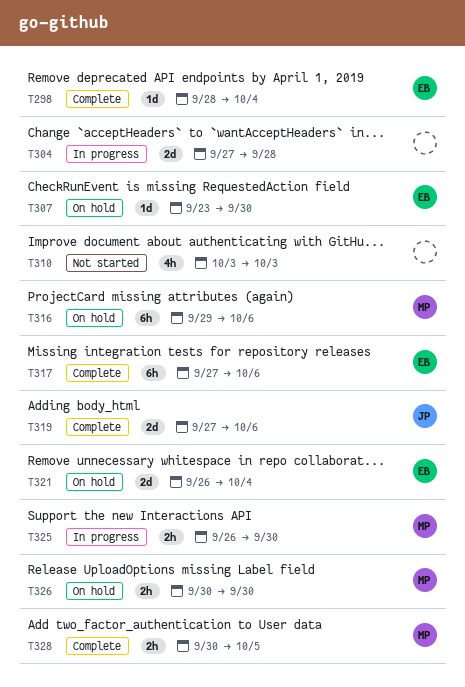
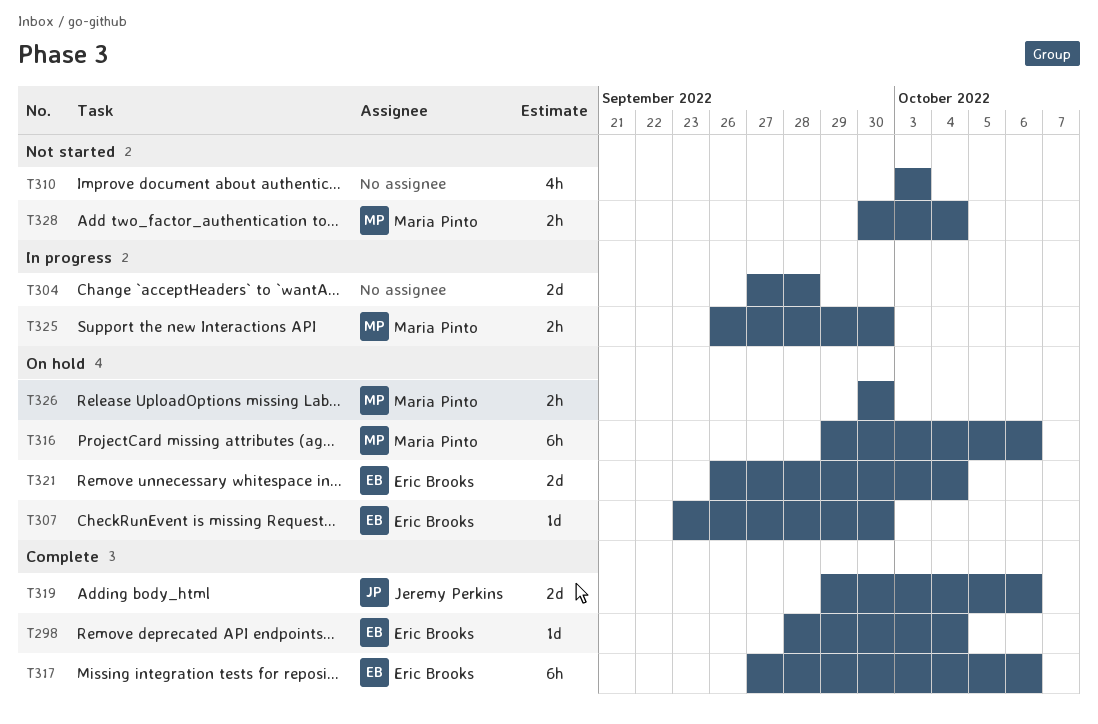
T319, start: Sep 27 -> Sep 29
T328, status: Complete -> Not started
T328, due: Oct 5 -> Oct 4

